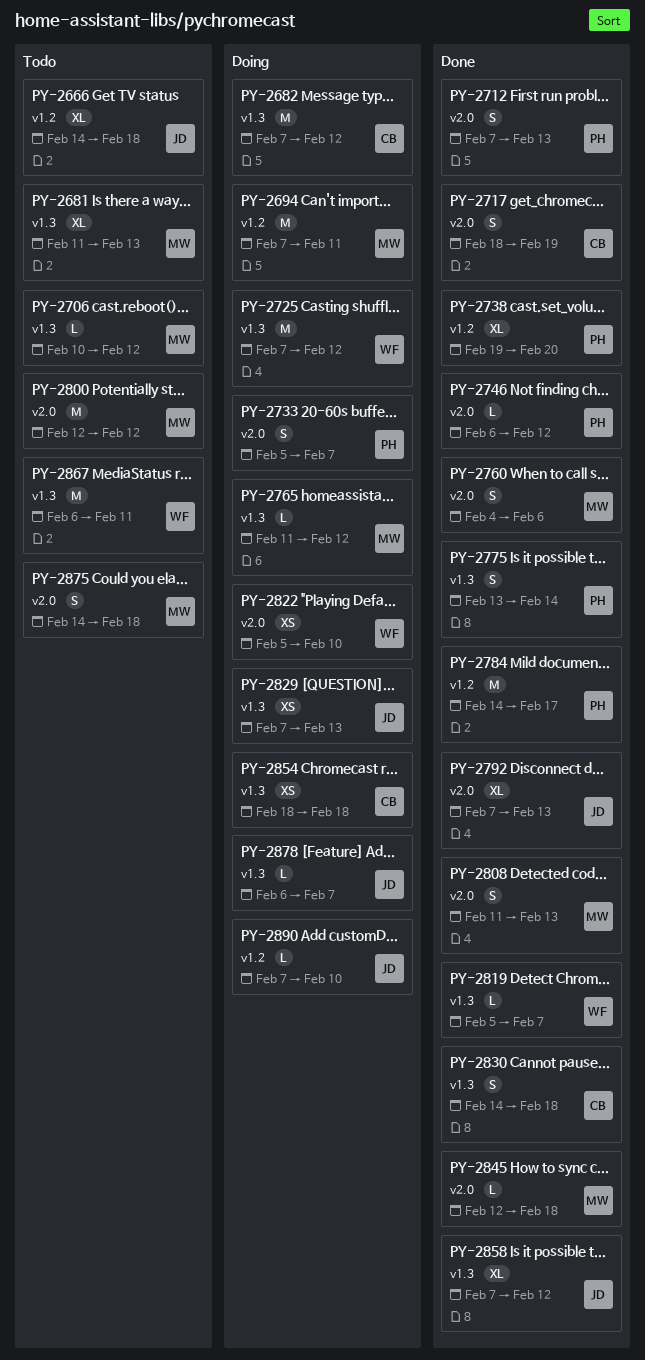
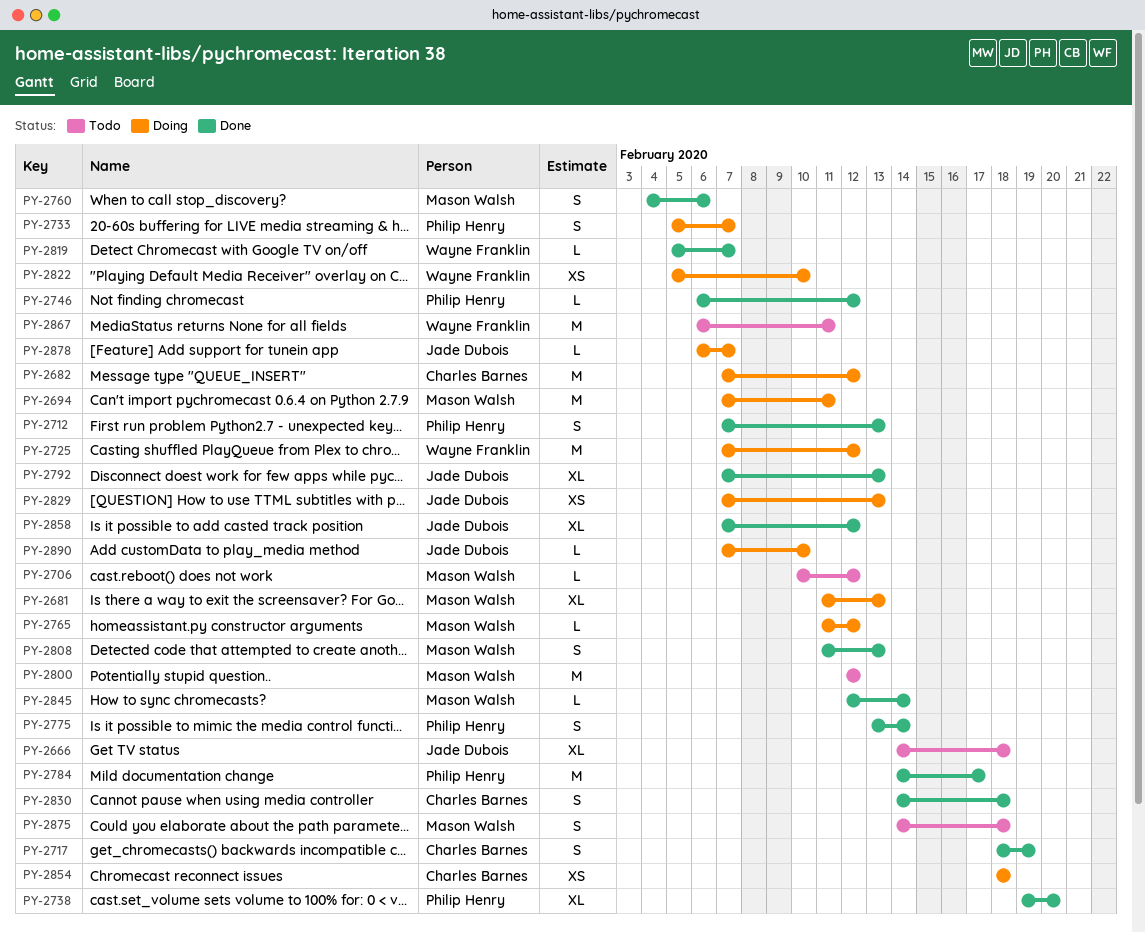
PY-2681, status: Todo -> Doing
PY-2845, due: Feb 18 -> Feb 14

